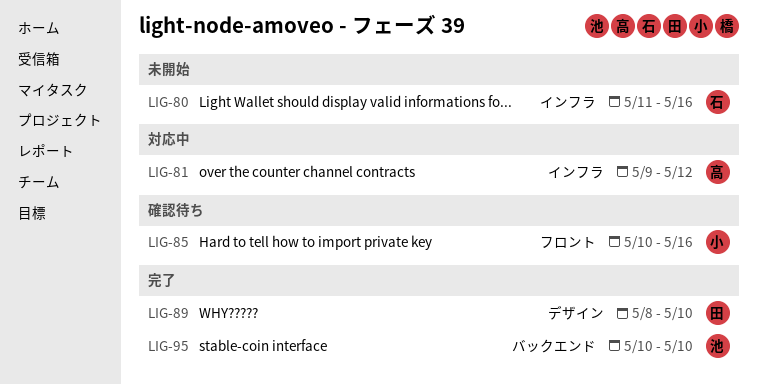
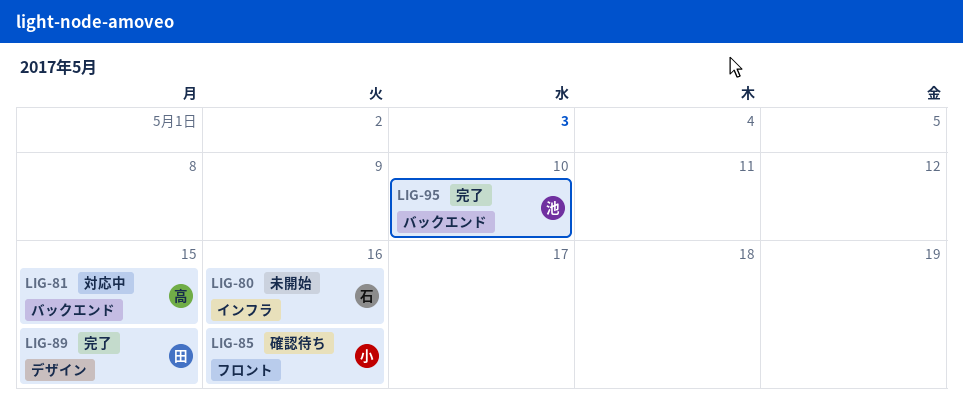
LIG-81, label: インフラ -> バックエンド
LIG-81, due: May 12 -> May 15
LIG-89, due: May 10 -> May 15

